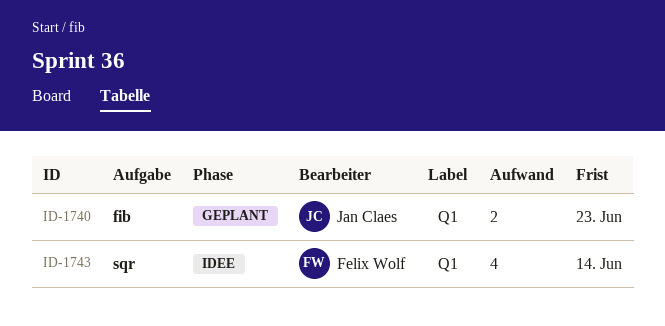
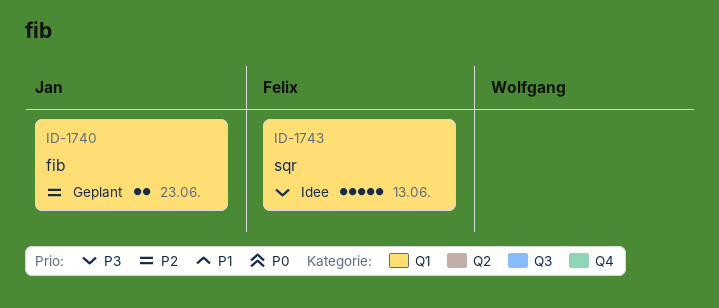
ID-1743, estimate: 4 -> 5
ID-1743, due: Jun 14 -> Jun 13

